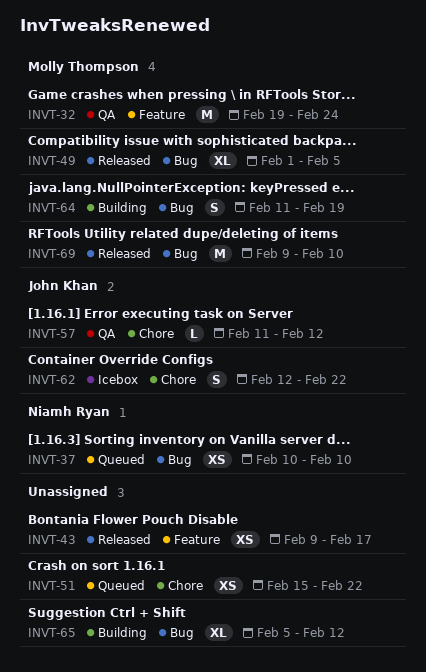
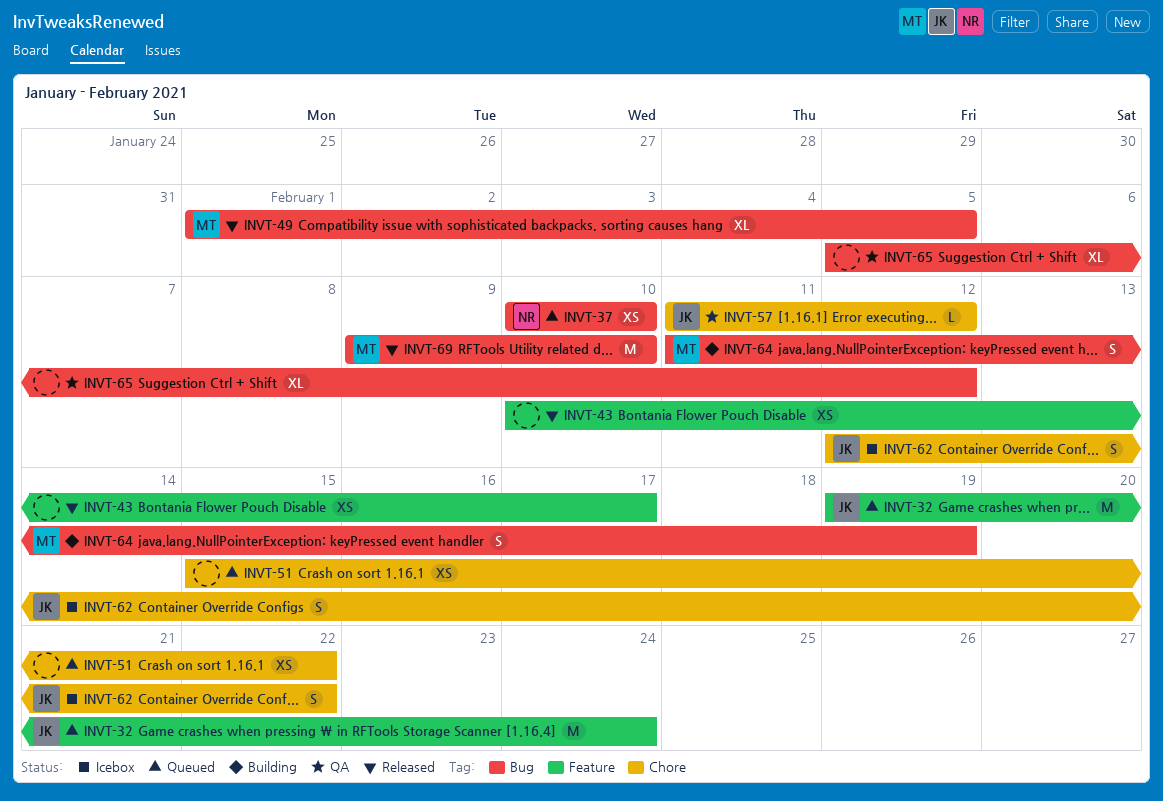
INVT-32, status: QA -> Queued
INVT-32, owner: Molly Thompson -> John Khan
INVT-43, start: Feb 9 -> Feb 10
INVT-65, status: Building -> QA

